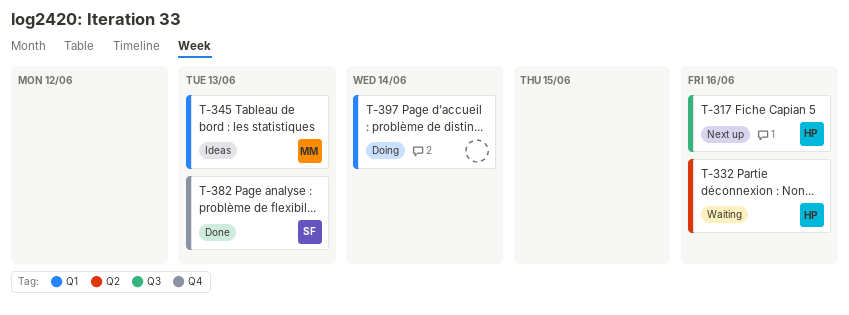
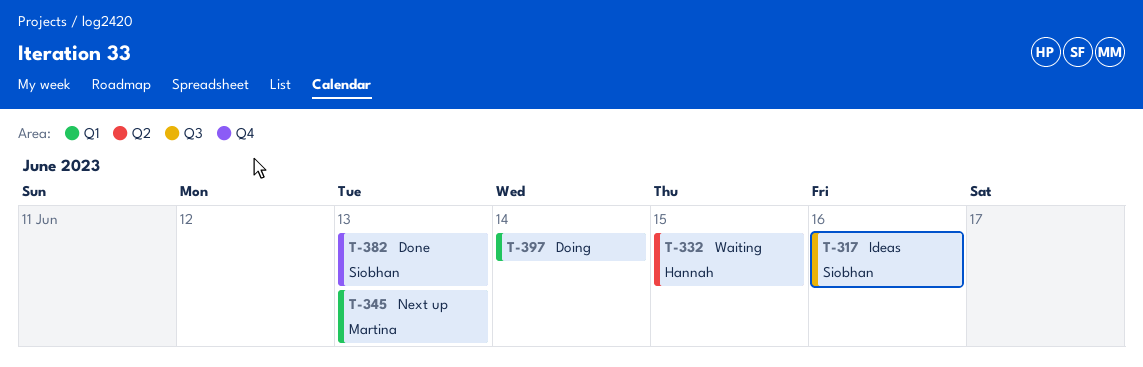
T-317, status: Next up -> Ideas
T-317, owner: Hannah -> Siobhan
T-332, due: Jun 16 -> Jun 15
T-345, status: Ideas -> Next up

